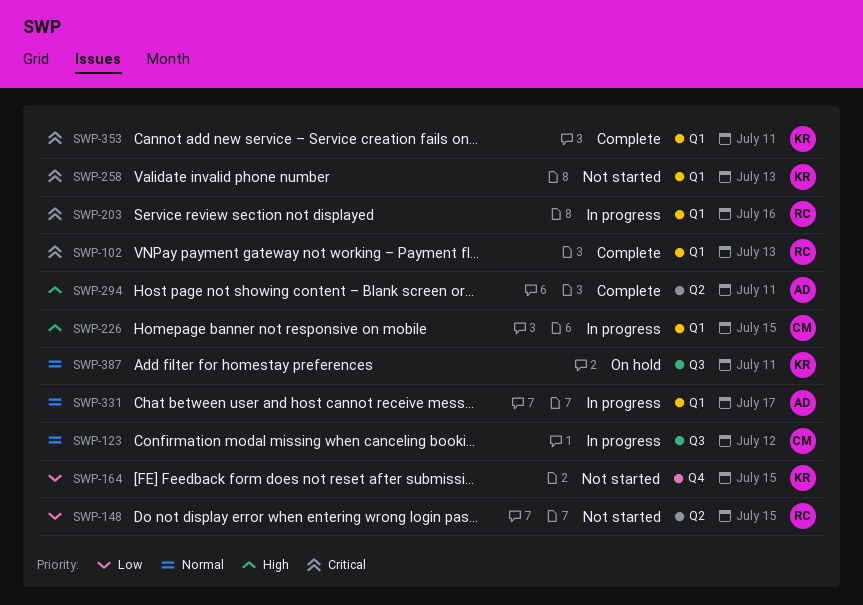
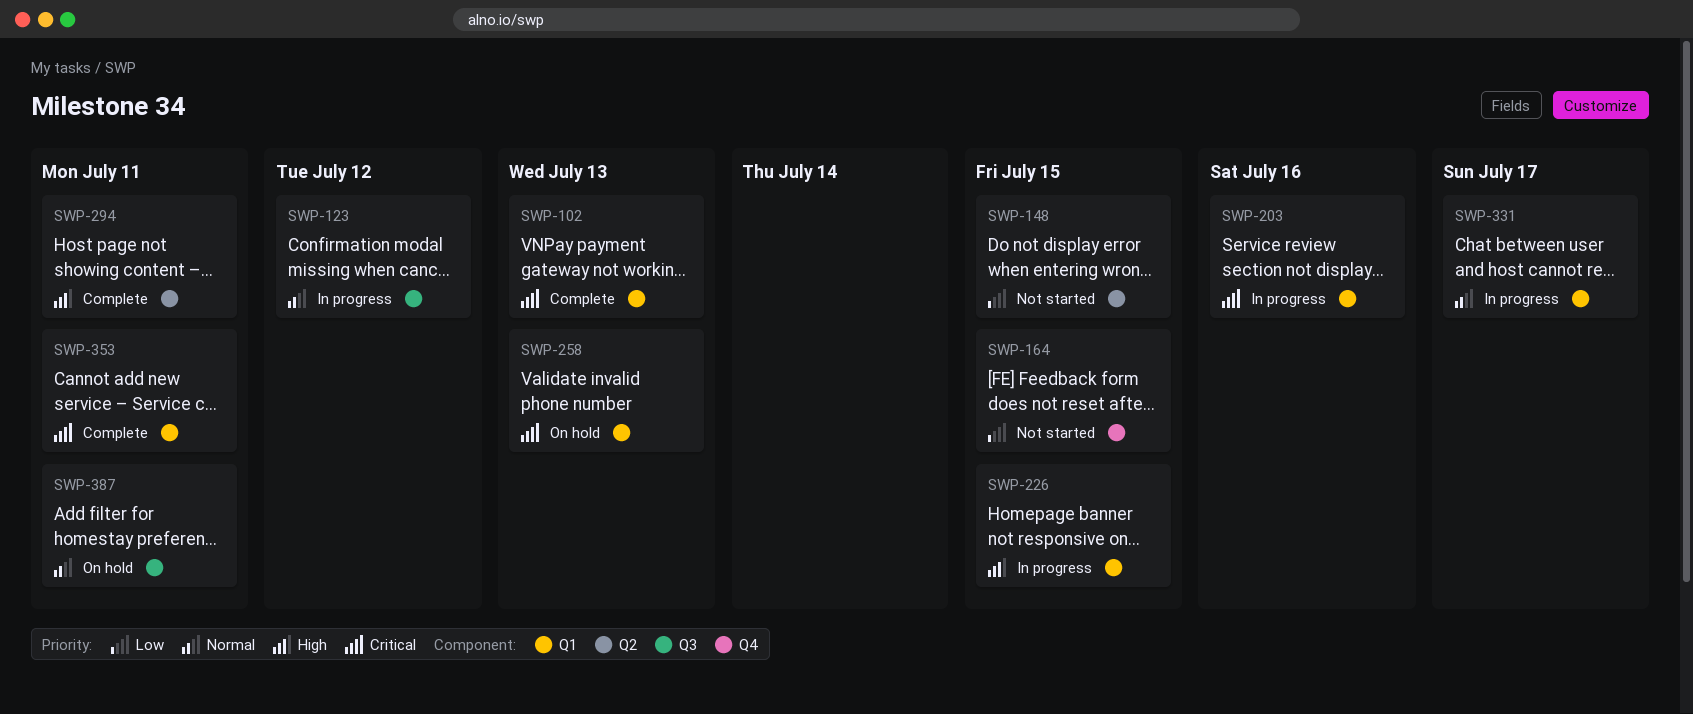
SWP-258, status: Not started -> On hold

